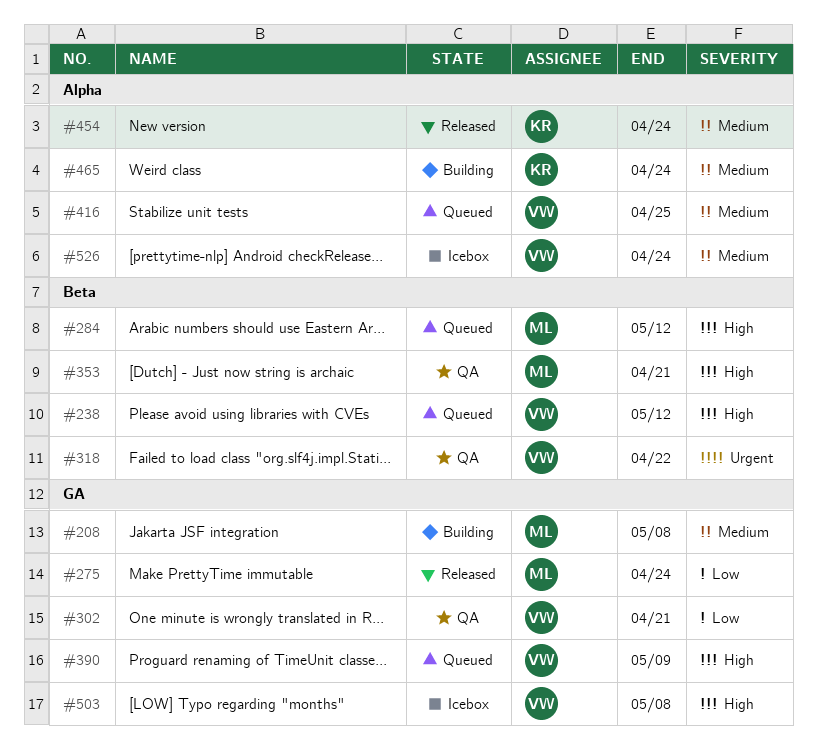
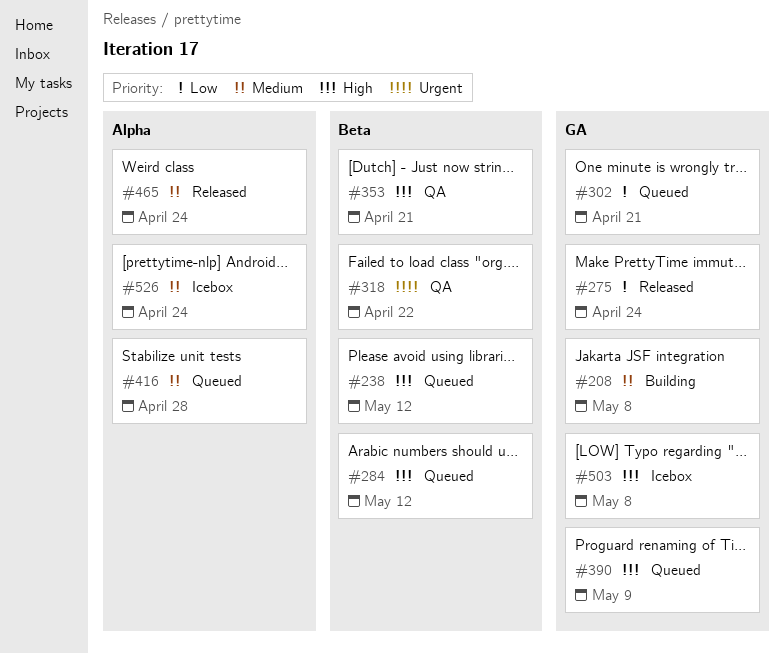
#302, status: QA -> Queued
#416, due: Apr 25 -> Apr 28
#454: present -> none
#465, status: Building -> Released

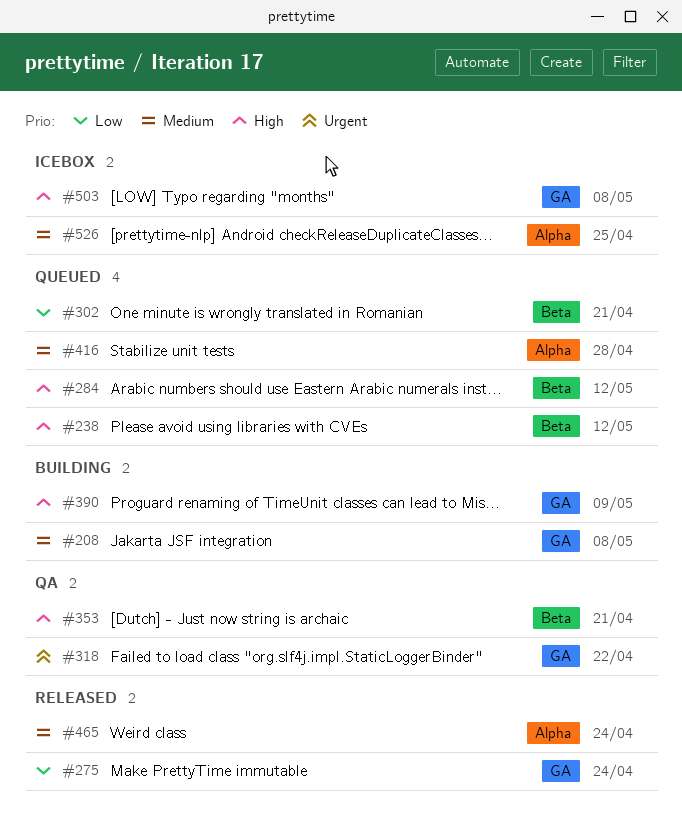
#302, label: GA -> Beta
#318, label: Beta -> GA
#390, status: Queued -> Building
#526, due: Apr 24 -> Apr 25

